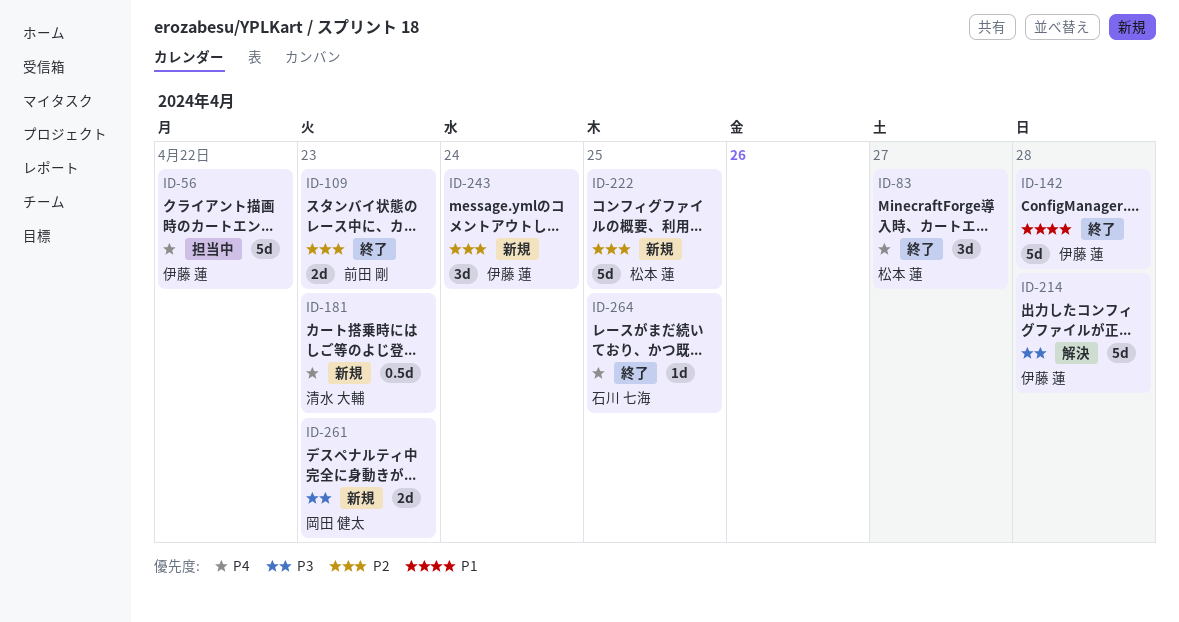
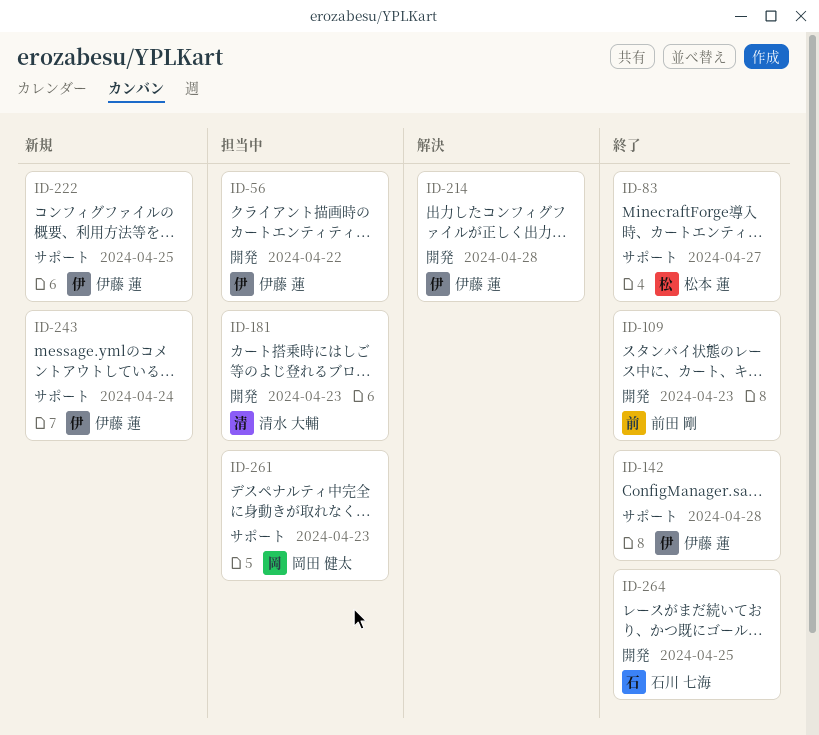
ID-181, status: 新規 -> 担当中
ID-222, owner: 松本 蓮 -> 伊藤 蓮
ID-261, status: 新規 -> 担当中

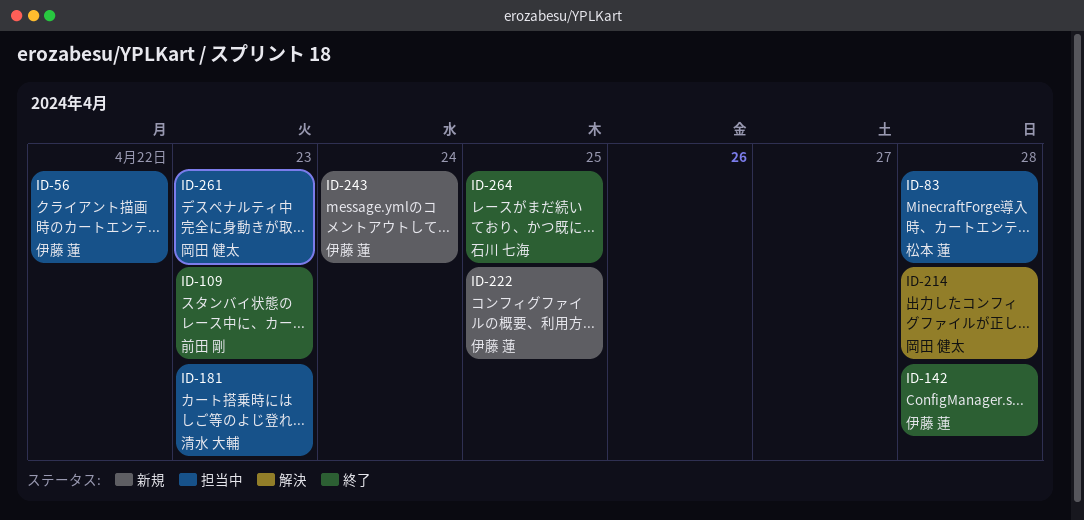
ID-83, status: 終了 -> 担当中
ID-83, due: Apr 27 -> Apr 28
ID-214, owner: 伊藤 蓮 -> 岡田 健太

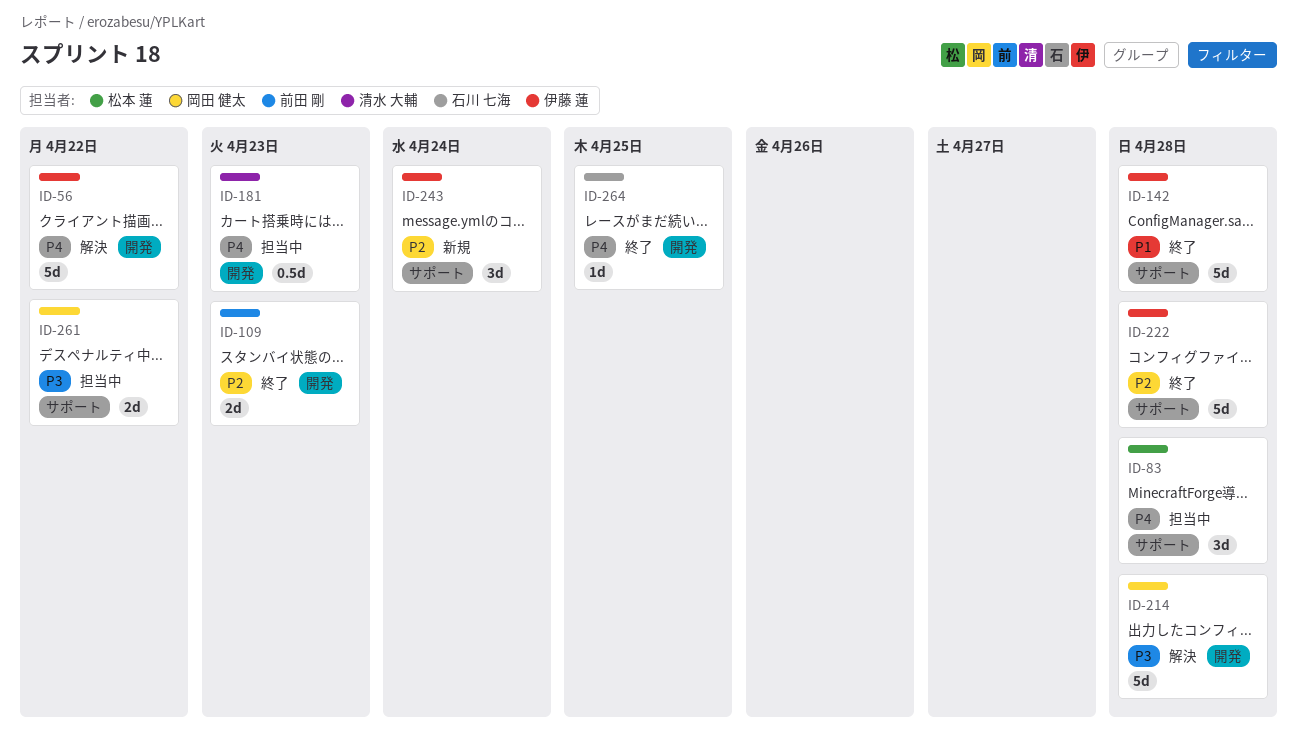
ID-56, status: 担当中 -> 解決
ID-222, status: 新規 -> 終了
ID-222, due: Apr 25 -> Apr 28
ID-261, due: Apr 23 -> Apr 22

